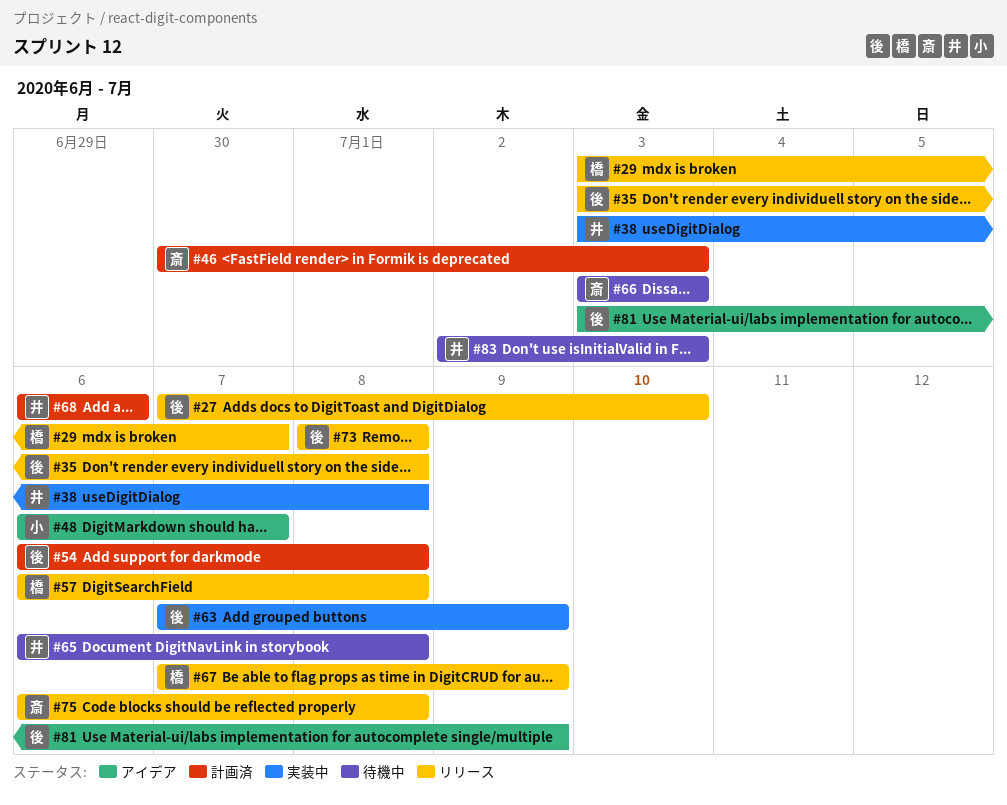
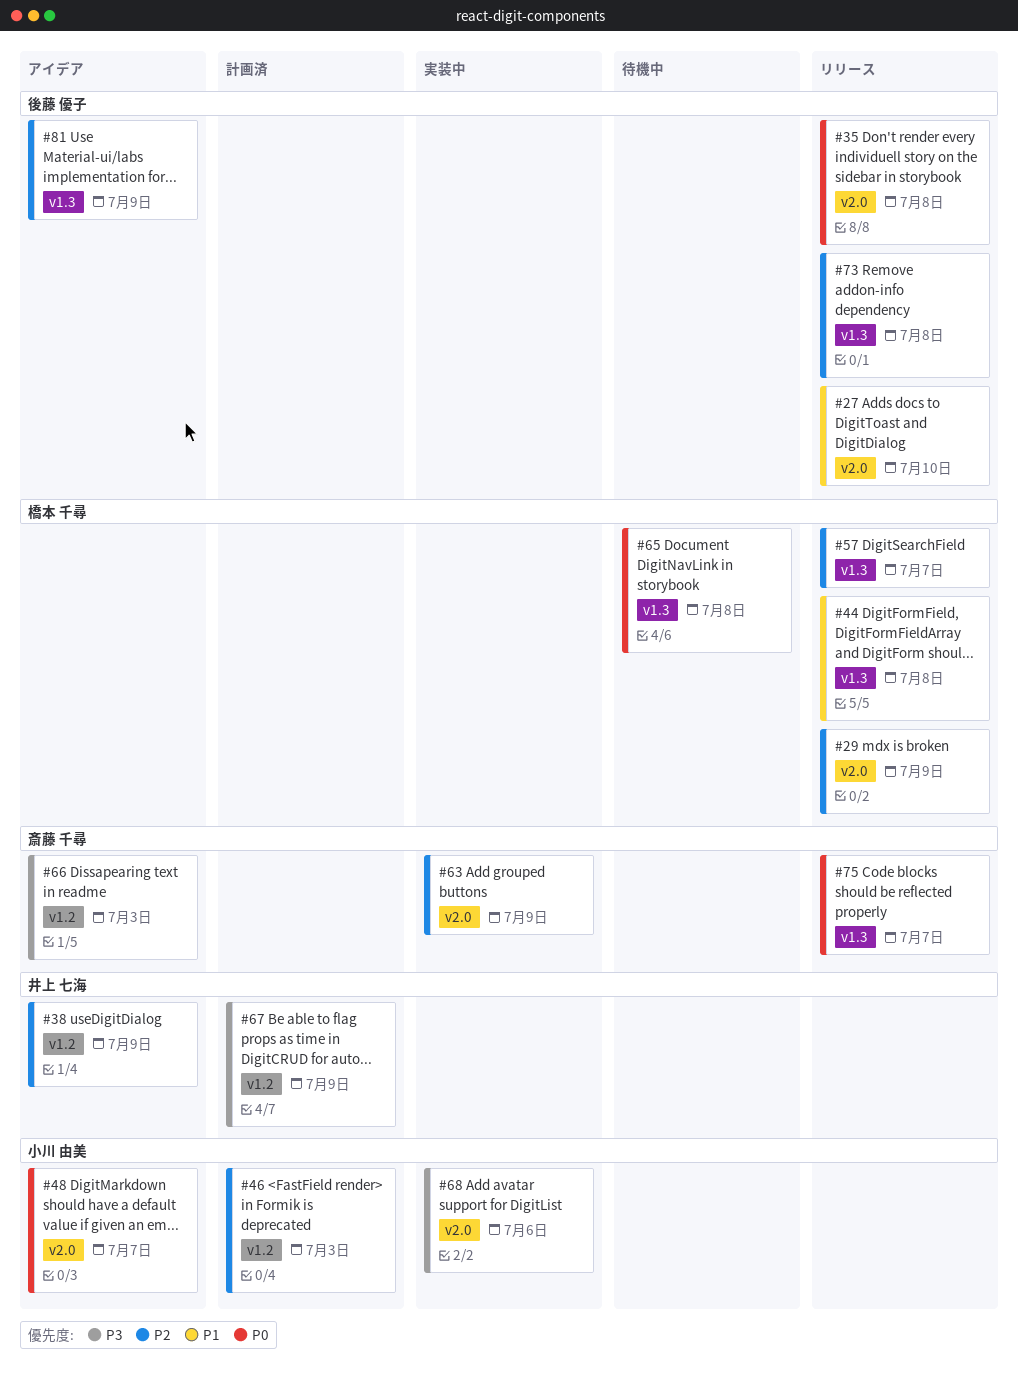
#29, due: Jul 7 -> Jul 9
#38, status: 実装中 -> アイデア
#38, due: Jul 8 -> Jul 9
#44: none -> present
#46, owner: 斎藤 千尋 -> 小川 由美
#54: present -> none
#57, due: Jul 8 -> Jul 7
#63, owner: 後藤 優子 -> 斎藤 千尋
#65, owner: 井上 七海 -> 橋本 千尋
#66, status: 待機中 -> アイデア
#67, status: リリース -> 計画済
#67, owner: 橋本 千尋 -> 井上 七海
#68, status: 計画済 -> 実装中
#68, owner: 井上 七海 -> 小川 由美
#75, due: Jul 8 -> Jul 7
#83: present -> none

